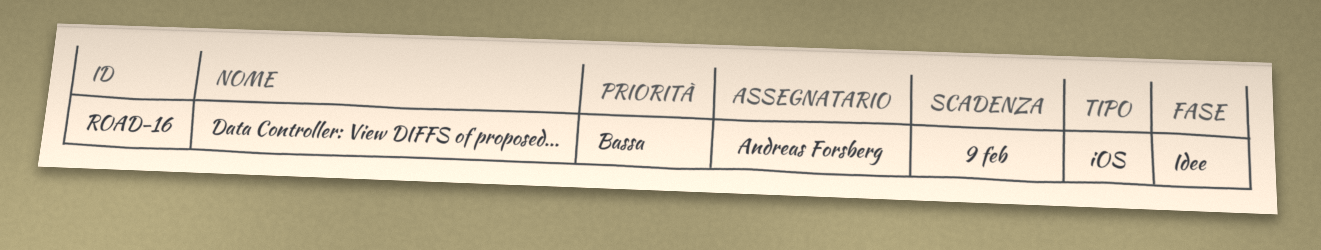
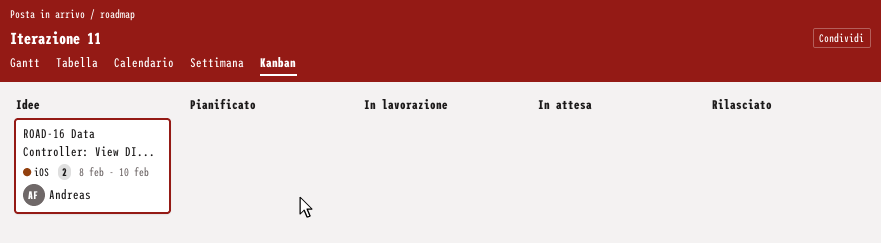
ROAD-16, due: Feb 9 -> Feb 10

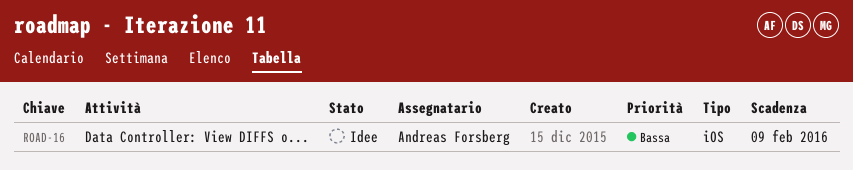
ROAD-16, due: Feb 10 -> Feb 9

